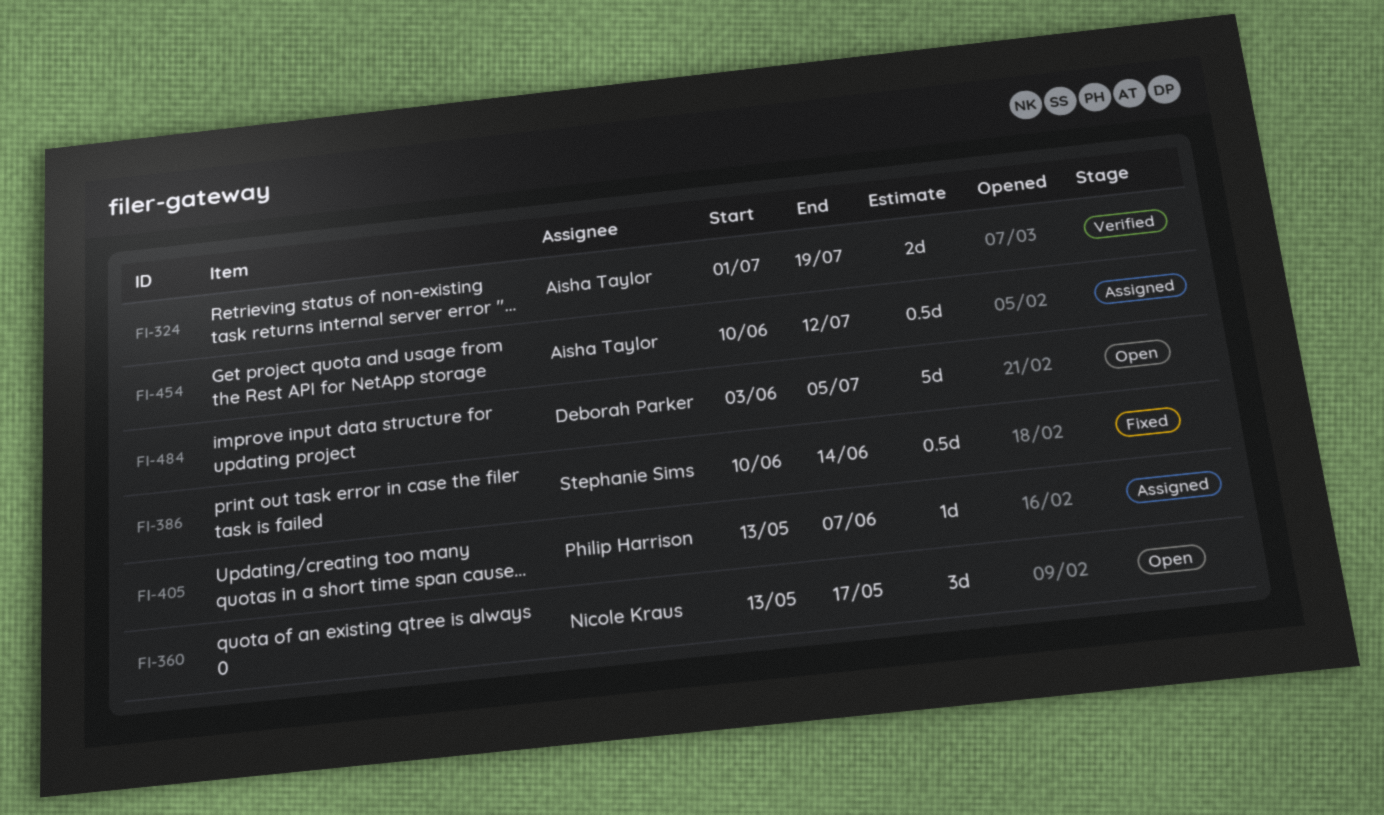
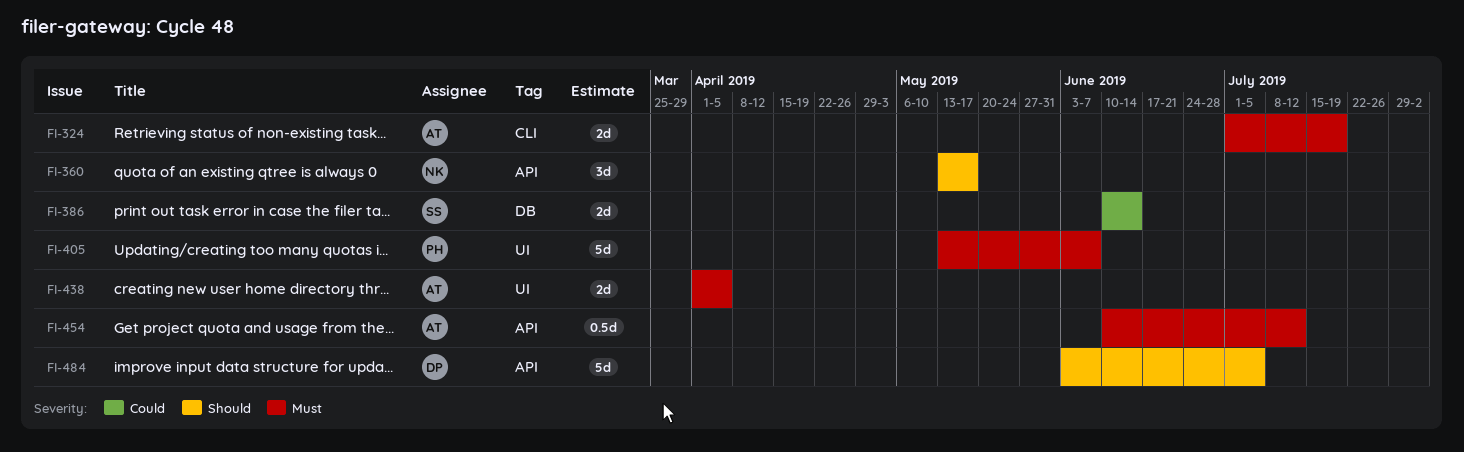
FI-386, estimate: 0.5d -> 2d
FI-405, estimate: 1d -> 5d
FI-438: none -> present

